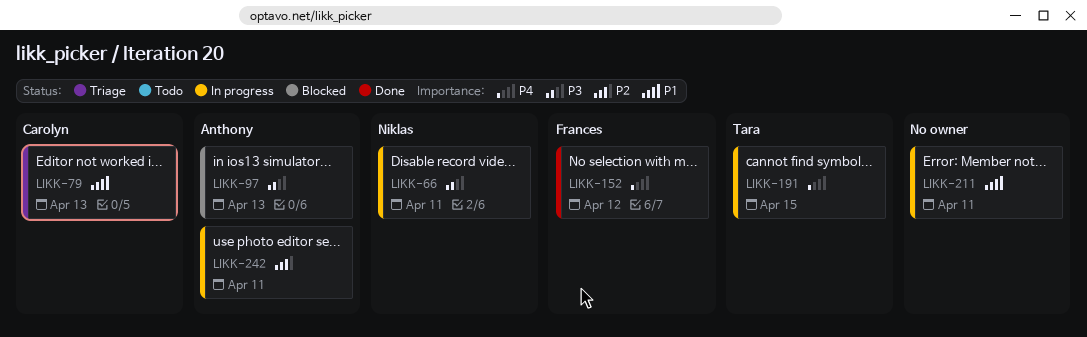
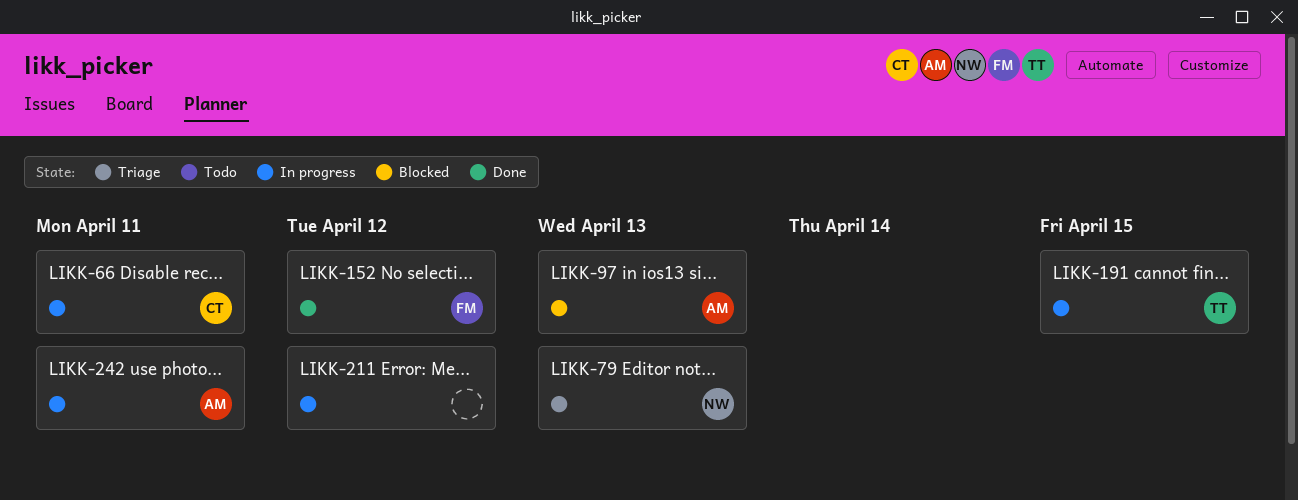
LIKK-66, owner: Niklas -> Carolyn
LIKK-79, owner: Carolyn -> Niklas
LIKK-211, due: Apr 11 -> Apr 12

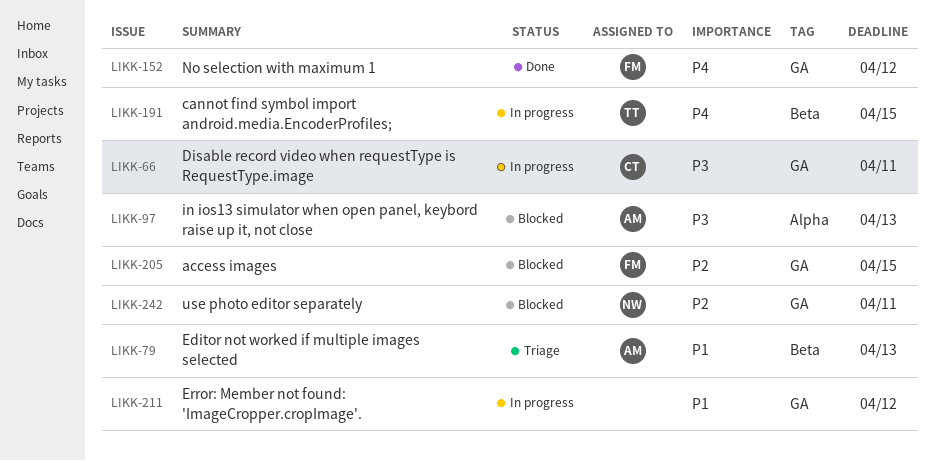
LIKK-79, owner: NW -> AM
LIKK-205: none -> present
LIKK-242, status: In progress -> Blocked
LIKK-242, owner: AM -> NW

